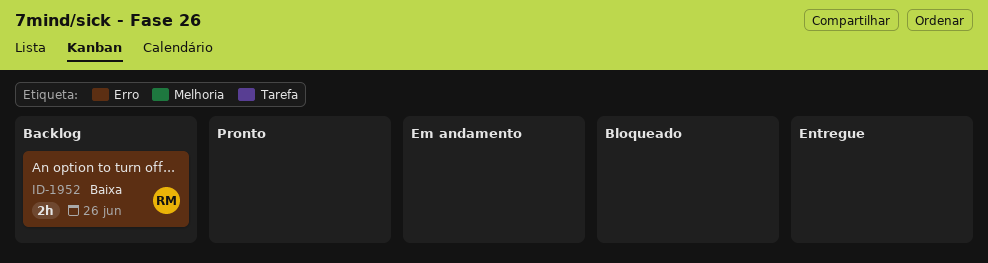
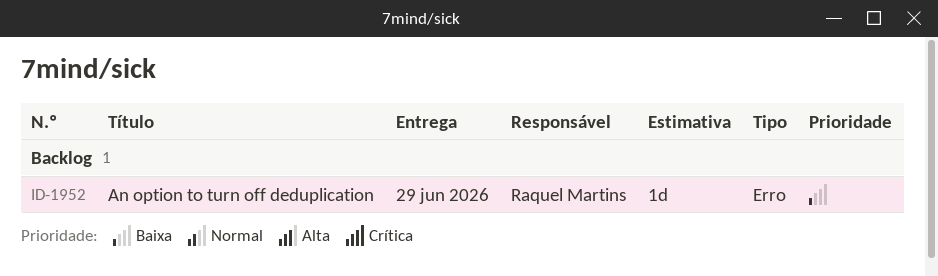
ID-1952, estimate: 2h -> 1d
ID-1952, due: Jun 26 -> Jun 29

